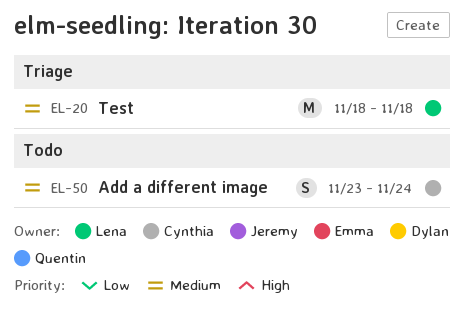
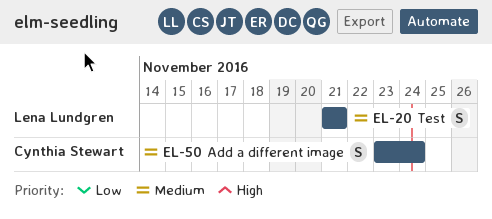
EL-20, estimate: M -> S
EL-20, start: Nov 18 -> Nov 21
EL-20, due: Nov 18 -> Nov 21

